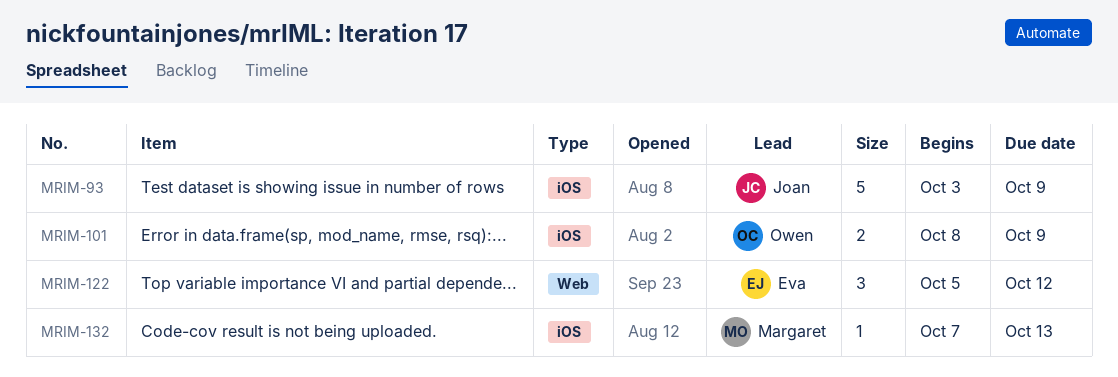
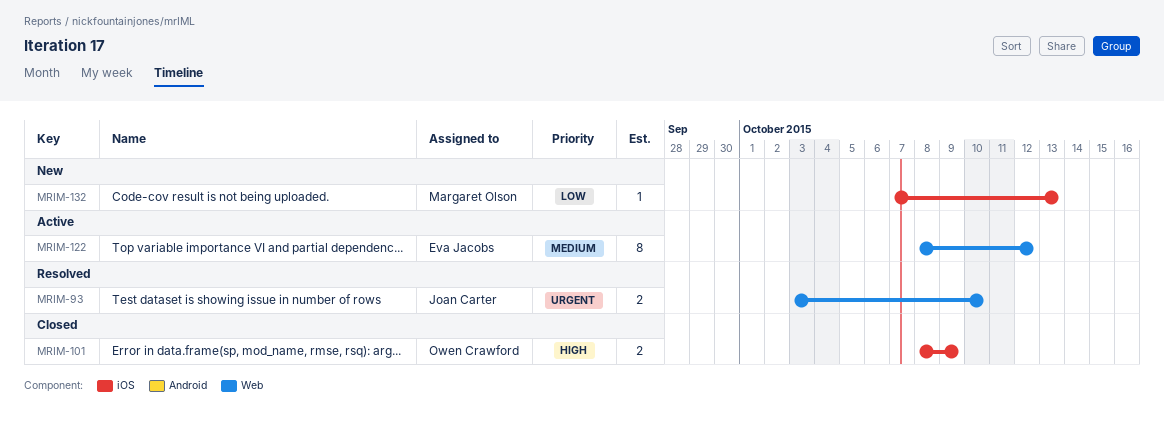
MRIM-93, label: iOS -> Web
MRIM-93, estimate: 5 -> 2
MRIM-93, due: Oct 9 -> Oct 10
MRIM-122, estimate: 3 -> 8
MRIM-122, start: Oct 5 -> Oct 8

